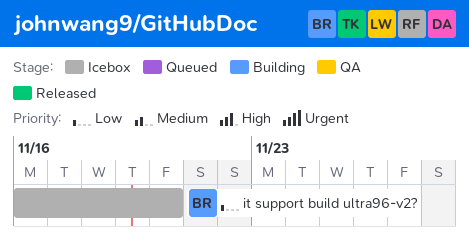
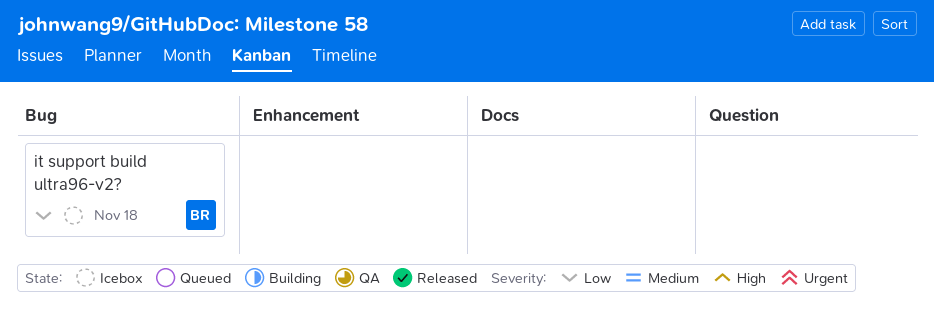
it support build ultra96-v2?, due: Nov 20 -> Nov 18

